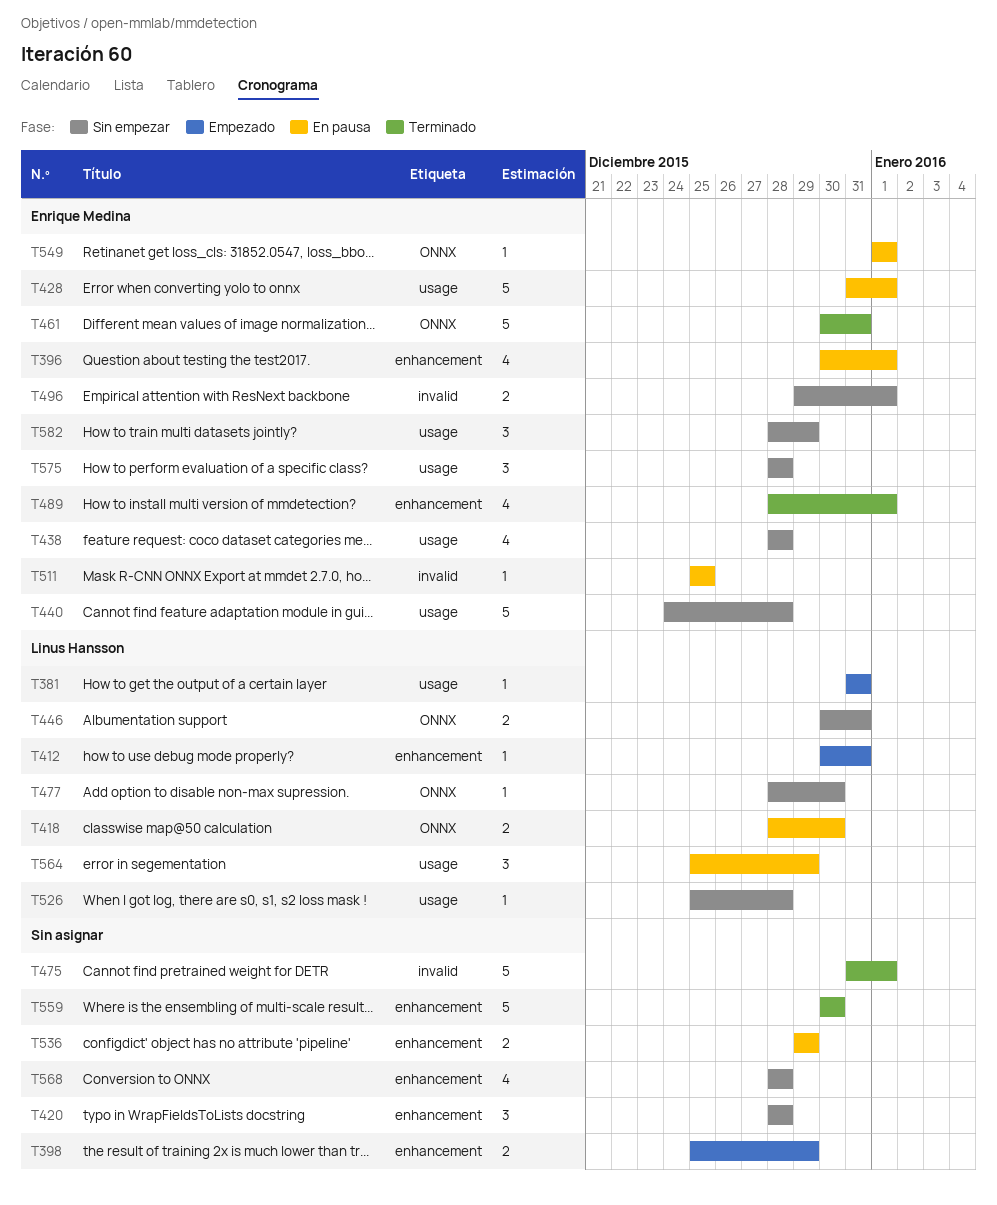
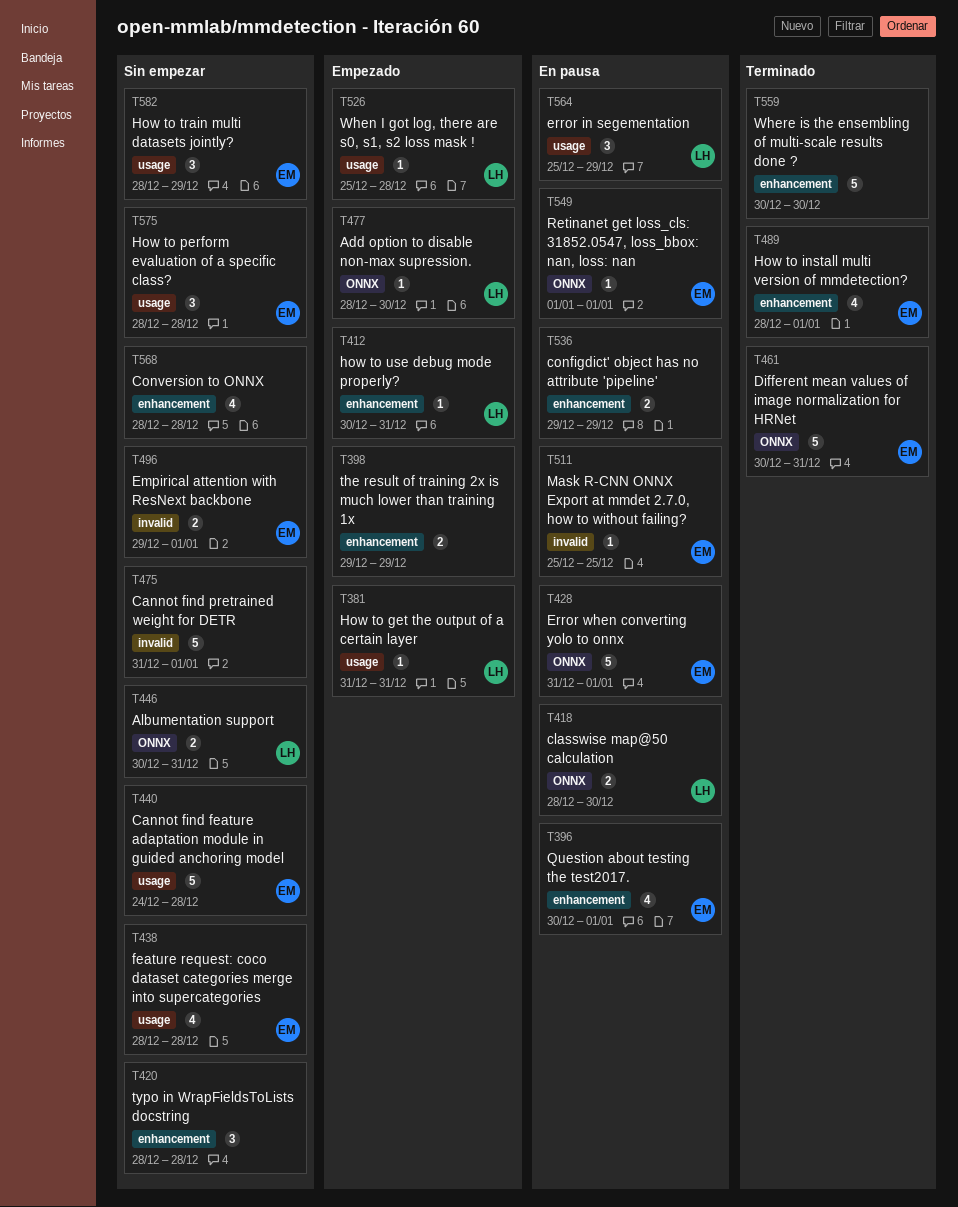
T398, start: Dec 25 -> Dec 29
T428, label: usage -> ONNX
T475, status: Terminado -> Sin empezar
T477, status: Sin empezar -> Empezado
T526, status: Sin empezar -> Empezado

